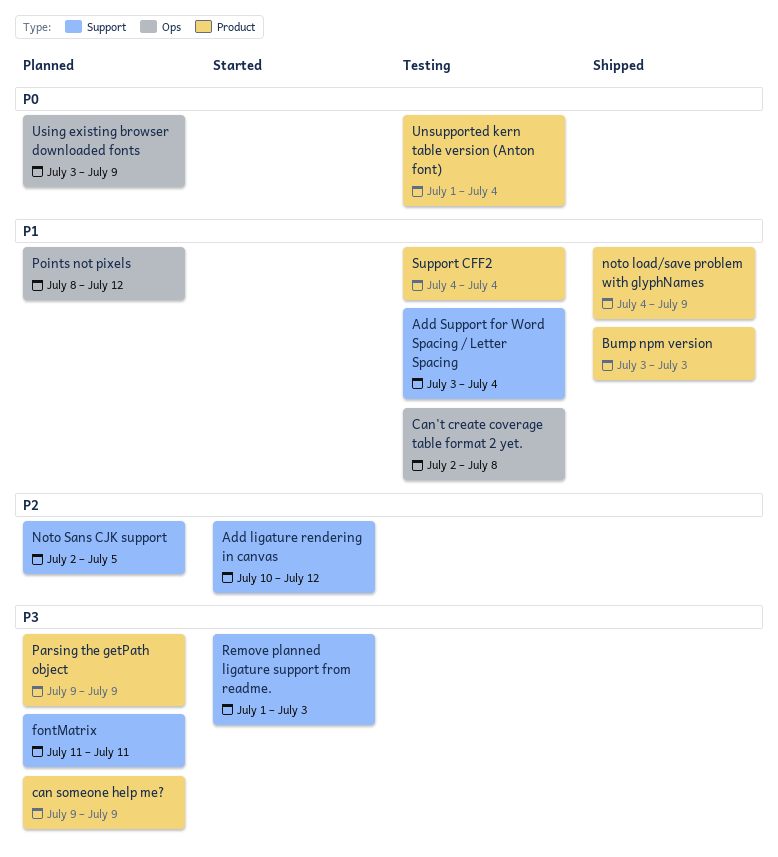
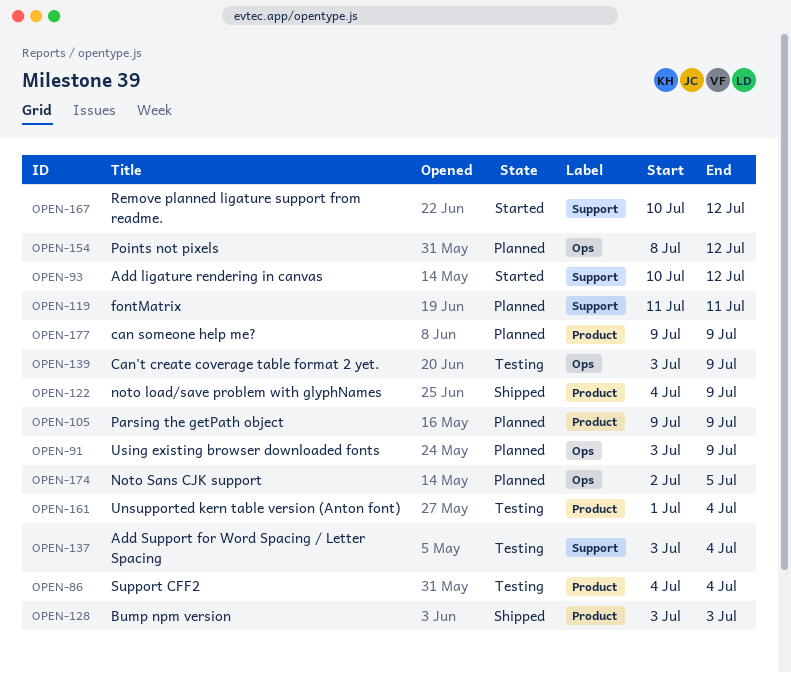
Can't create coverage table format 2 yet., start: Jul 2 -> Jul 3
Can't create coverage table format 2 yet., due: Jul 8 -> Jul 9
Noto Sans CJK support, label: Support -> Ops
Remove planned ligature support from readme., start: Jul 1 -> Jul 10
Remove planned ligature support from readme., due: Jul 3 -> Jul 12

